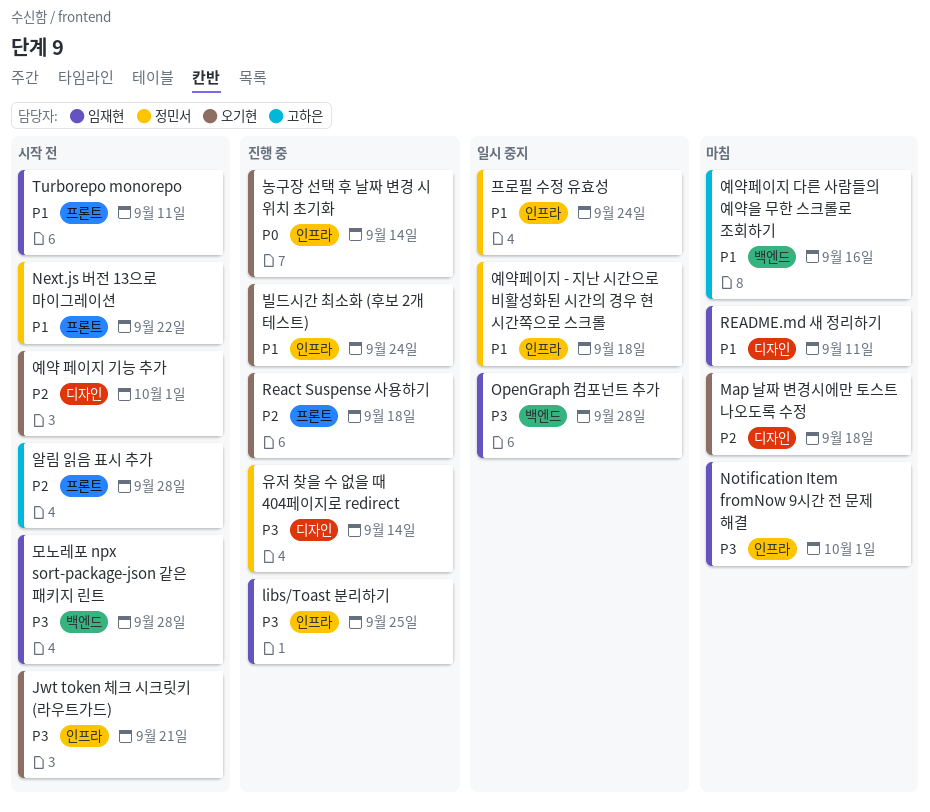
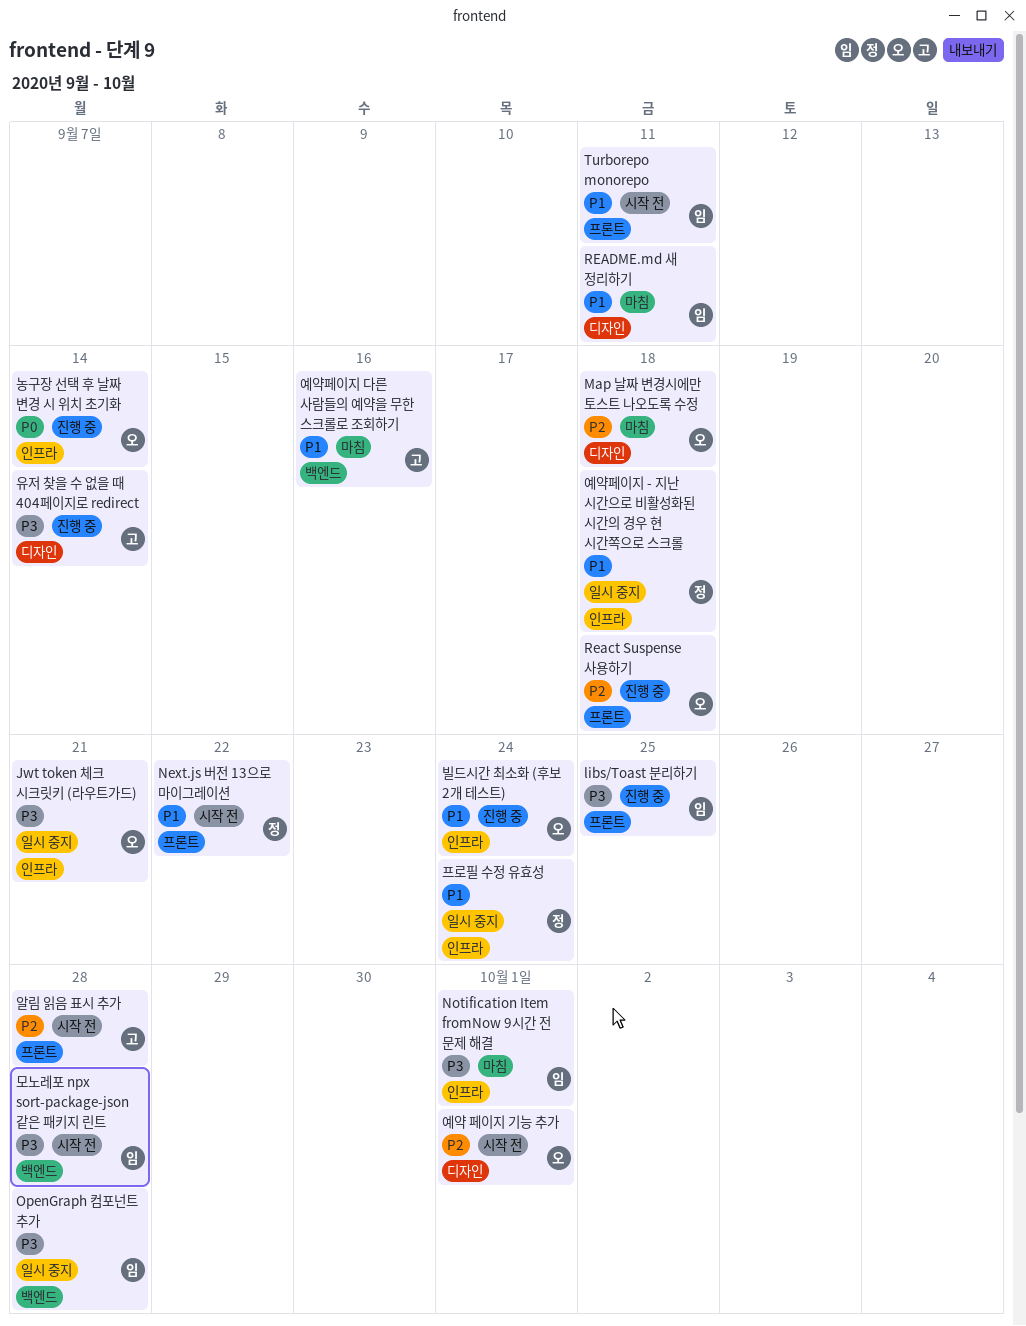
Jwt token 체크 시크릿키 (라우트가드), status: 시작 전 -> 일시 중지
libs/Toast 분리하기, label: 인프라 -> 프론트
유저 찾을 수 없을 때 404페이지로 redirect, owner: 정민서 -> 고하은

